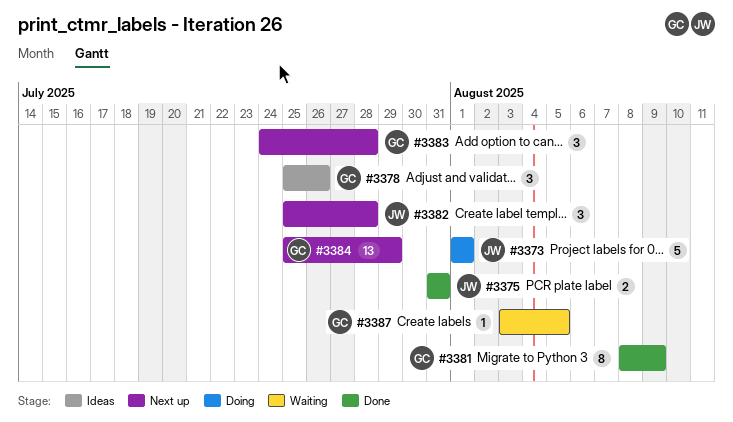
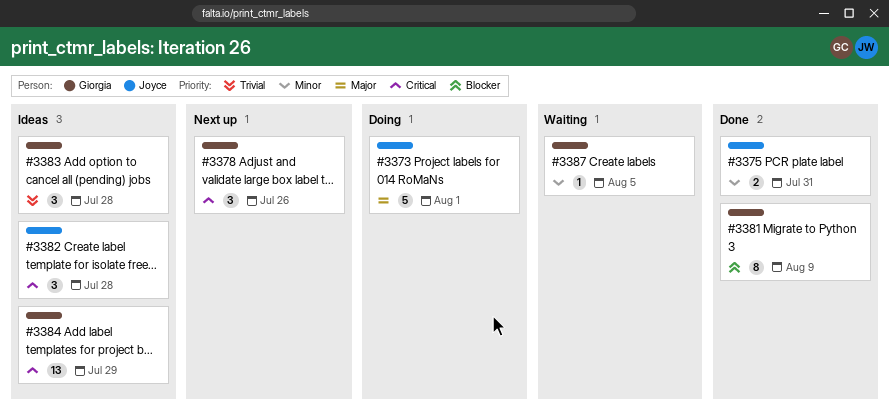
#3378, status: Ideas -> Next up
#3382, status: Next up -> Ideas
#3383, status: Next up -> Ideas
#3384, status: Next up -> Ideas

